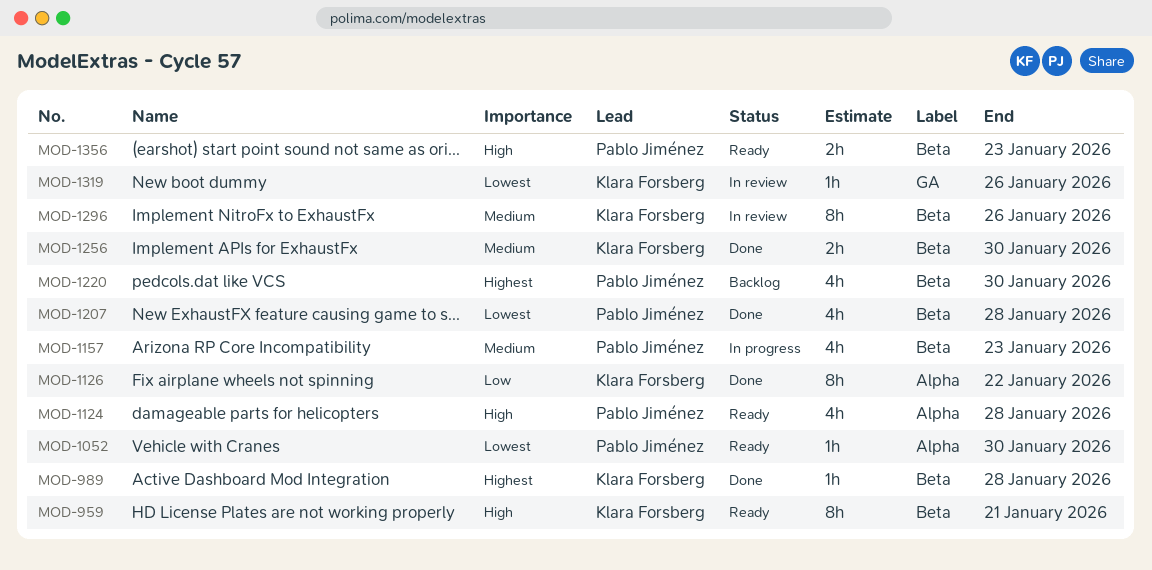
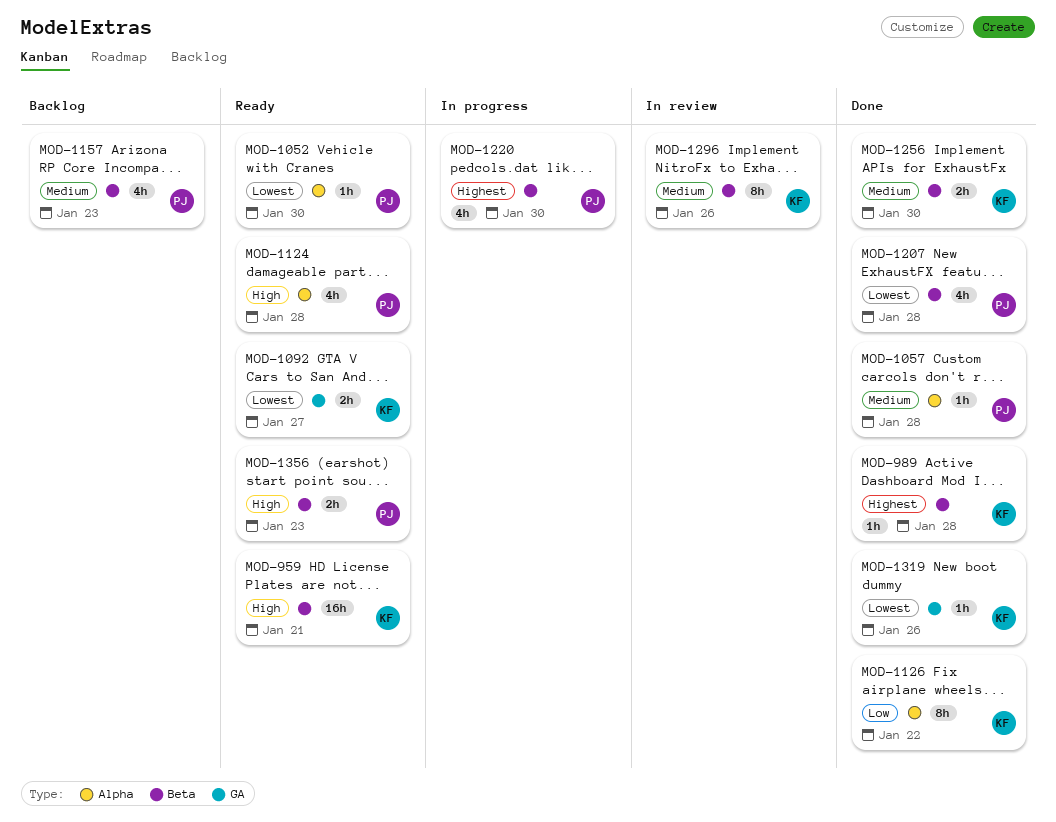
MOD-959, estimate: 8h -> 16h
MOD-1057: none -> present
MOD-1092: none -> present
MOD-1157, status: In progress -> Backlog
MOD-1220, status: Backlog -> In progress
MOD-1319, status: In review -> Done

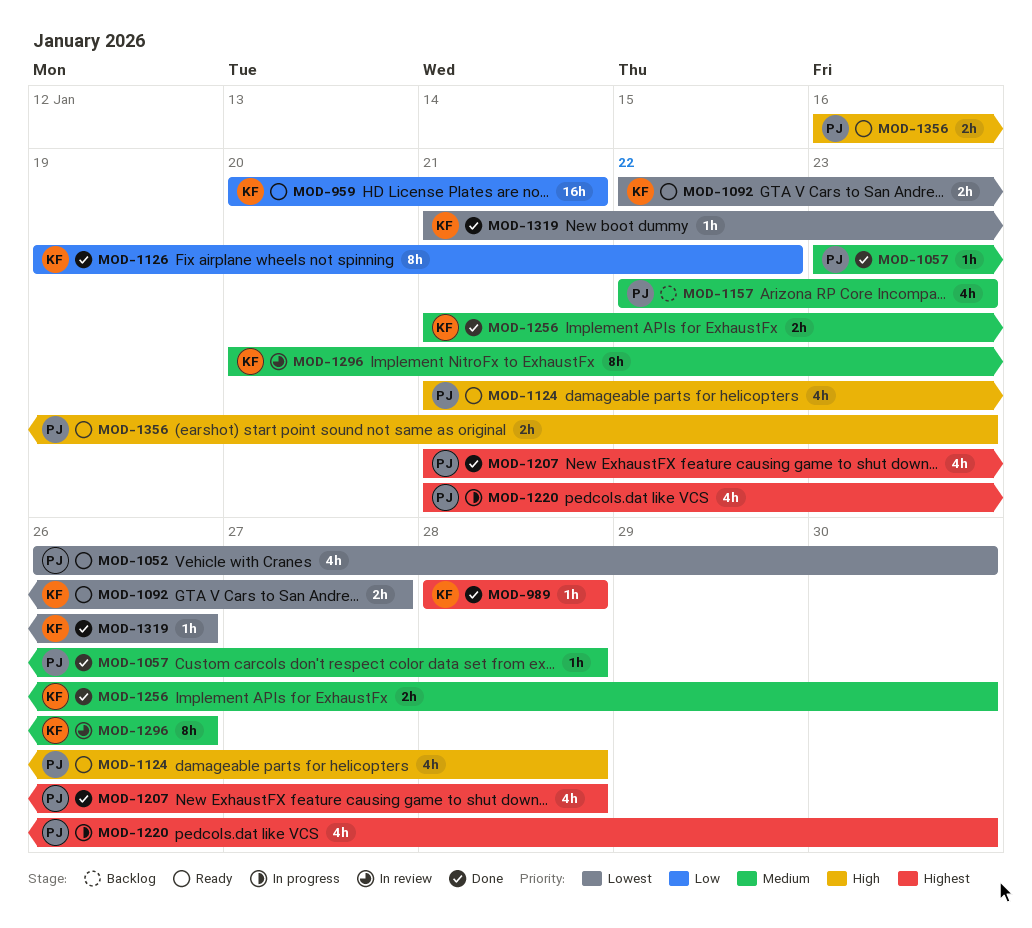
MOD-959, priority: High -> Low
MOD-1052, estimate: 1h -> 4h
MOD-1207, priority: Lowest -> Highest

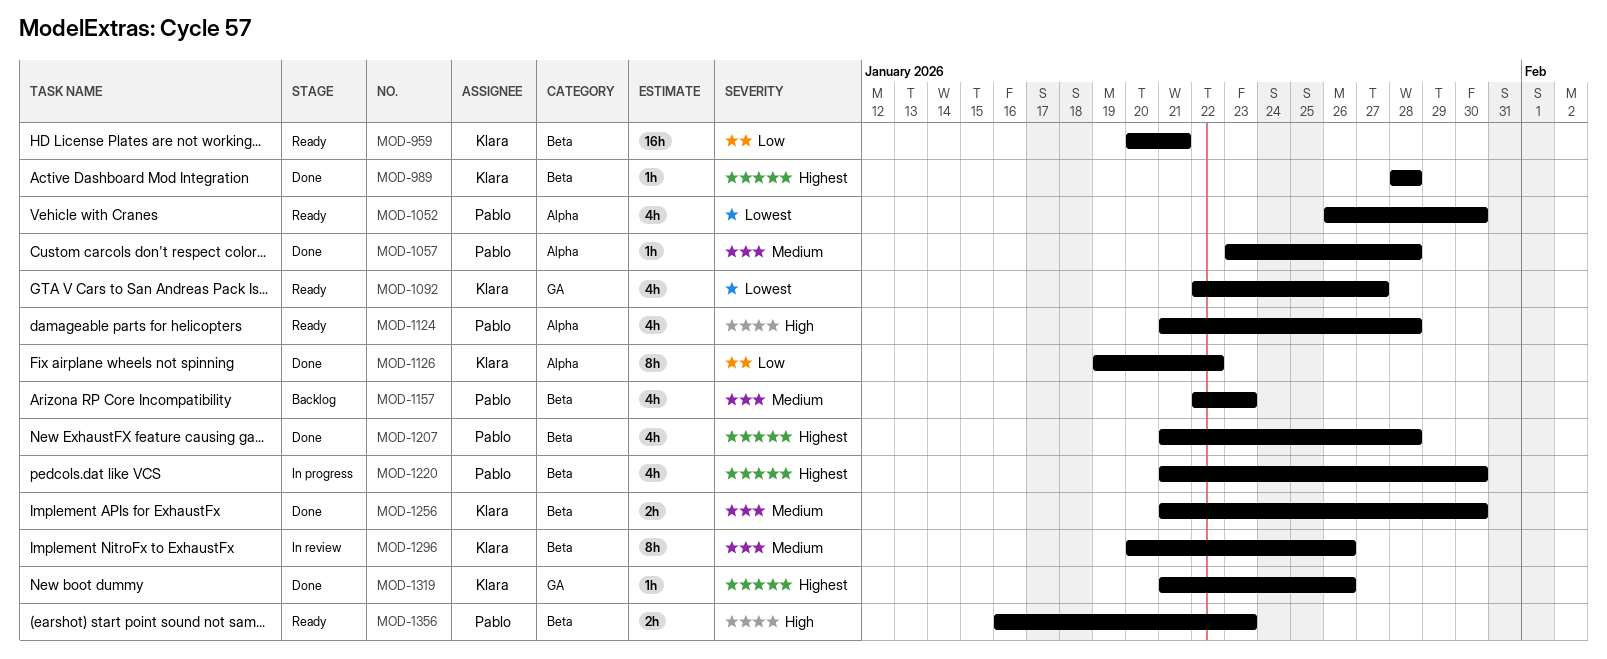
MOD-1092, estimate: 2h -> 4h
MOD-1319, priority: Lowest -> Highest

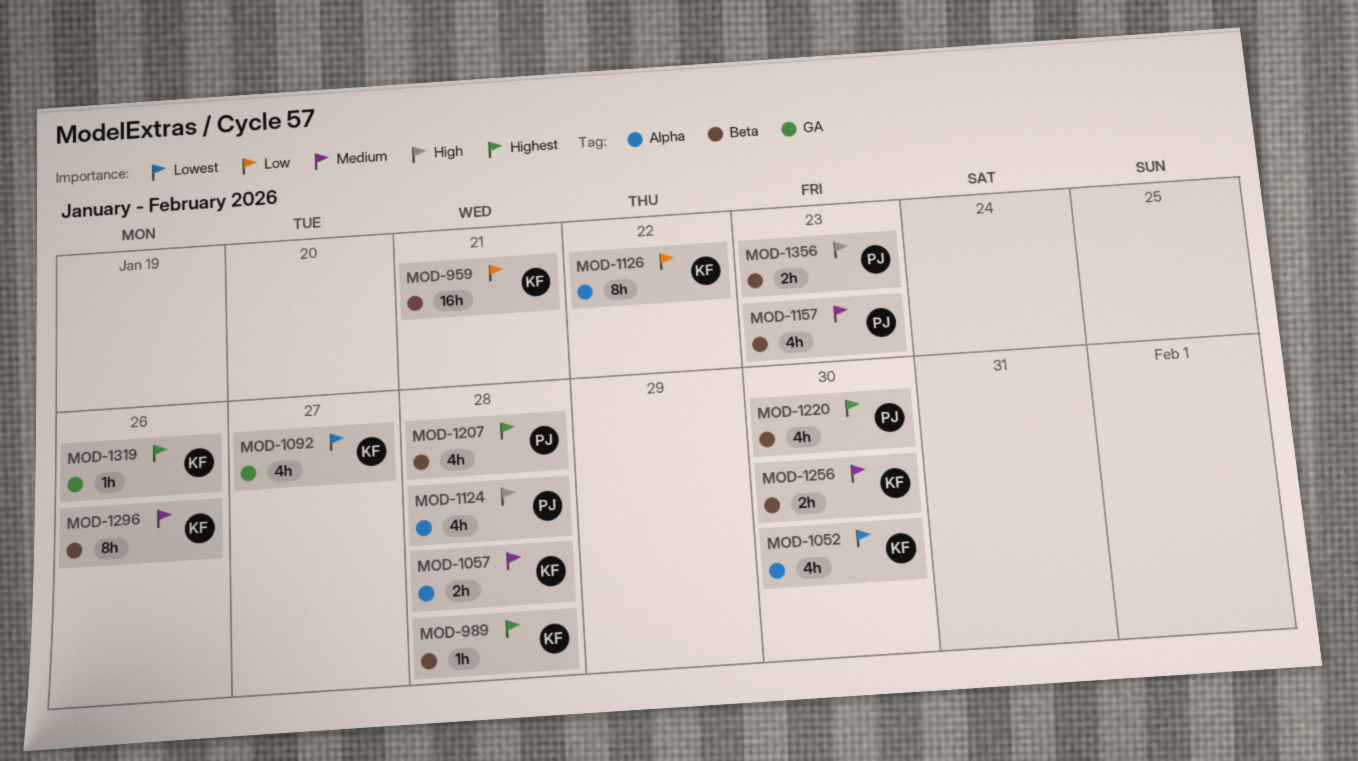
MOD-1052, owner: Pablo -> Klara
MOD-1057, owner: Pablo -> Klara
MOD-1057, estimate: 1h -> 2h

